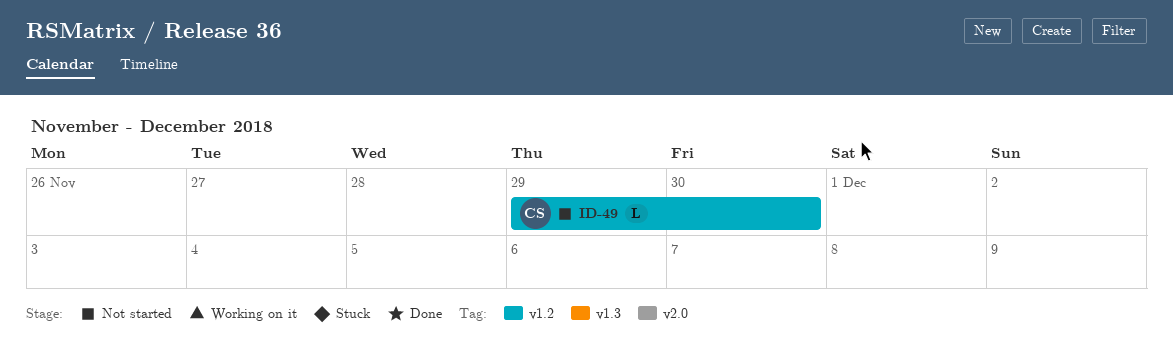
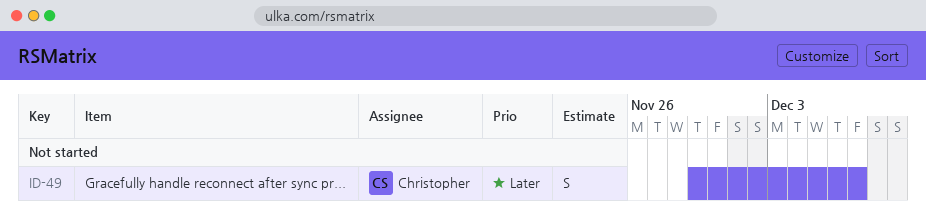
ID-49, estimate: L -> S
ID-49, due: Nov 30 -> Dec 7

